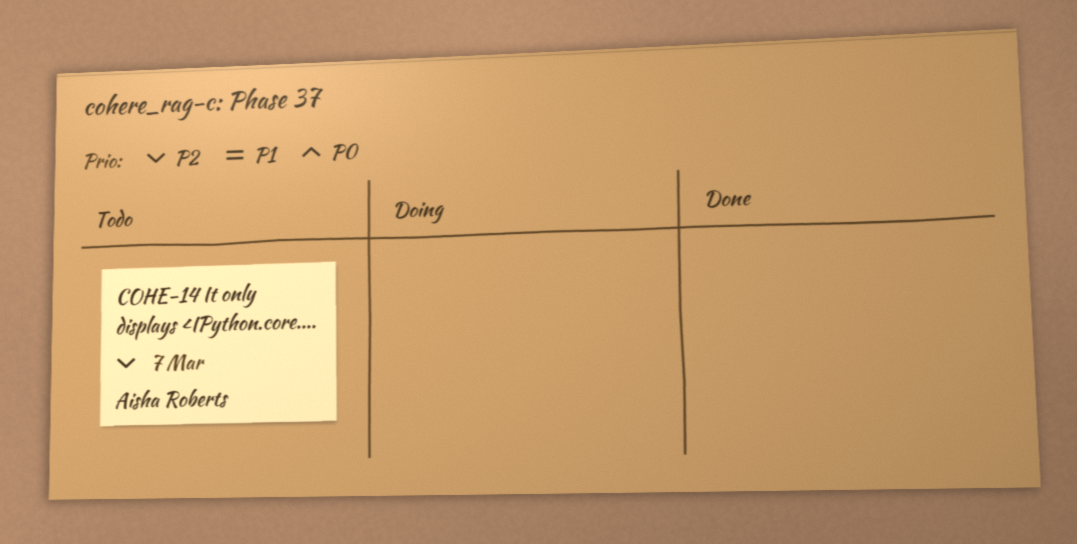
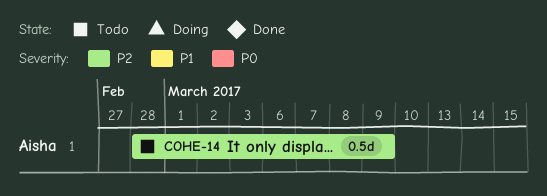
COHE-14, due: Mar 7 -> Mar 9

